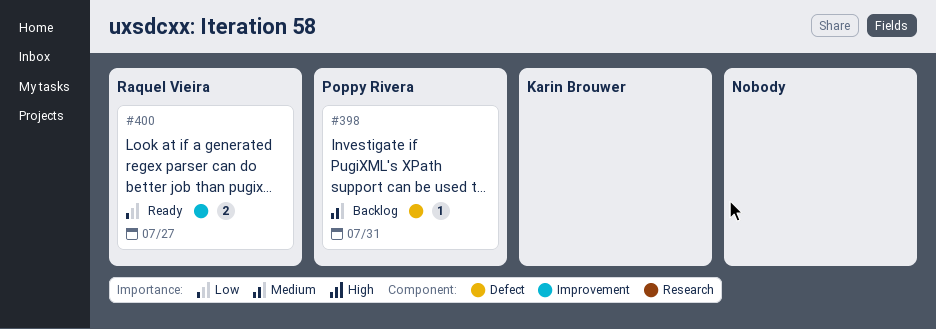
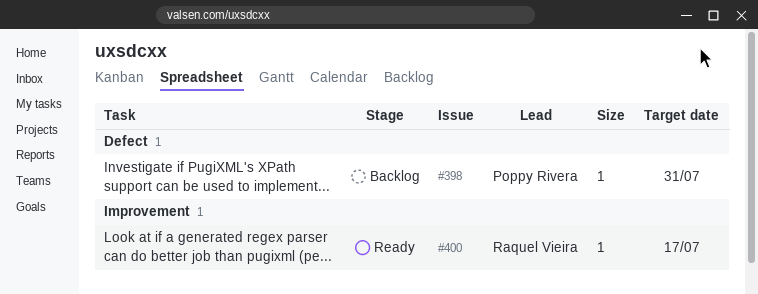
#400, estimate: 2 -> 1
#400, due: Jul 27 -> Jul 17

